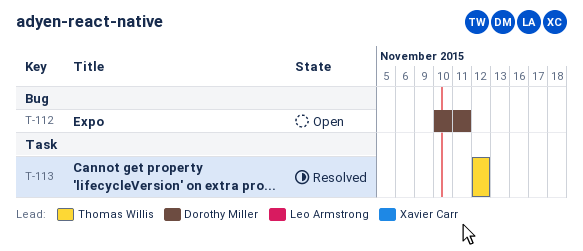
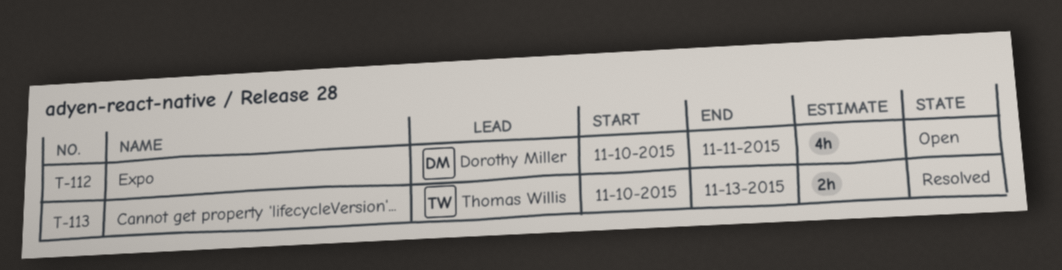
T-113, start: Nov 12 -> Nov 10
T-113, due: Nov 12 -> Nov 13

